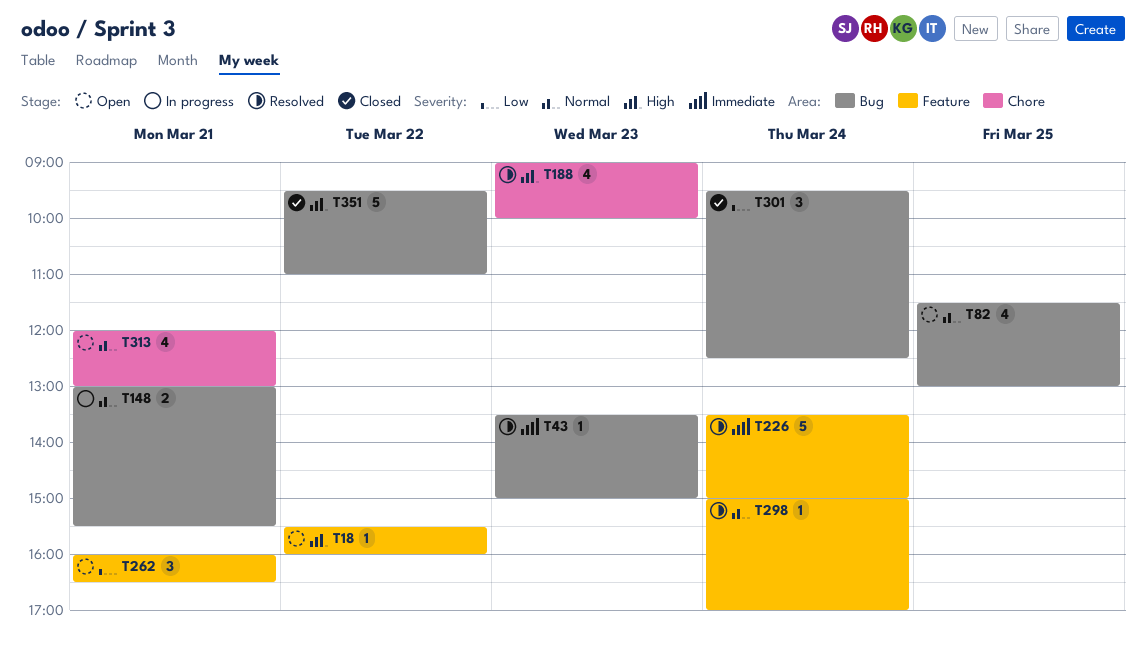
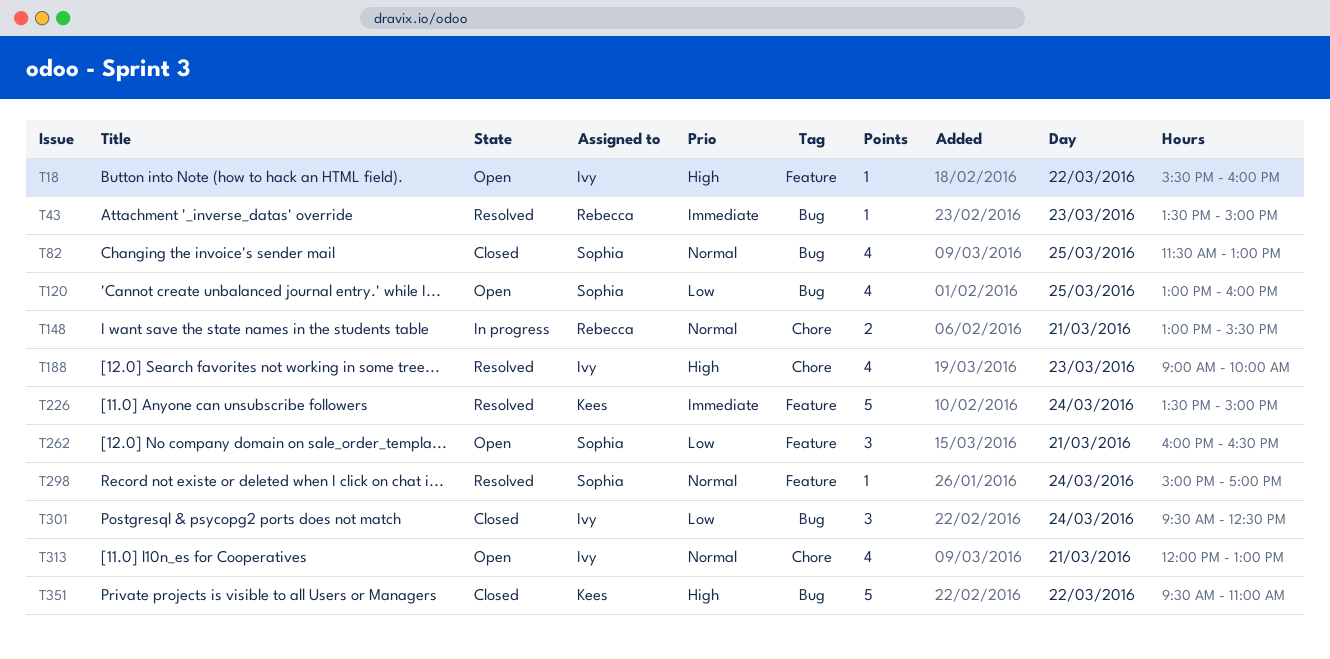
T82, status: Open -> Closed
T120: none -> present
T148, label: Bug -> Chore

